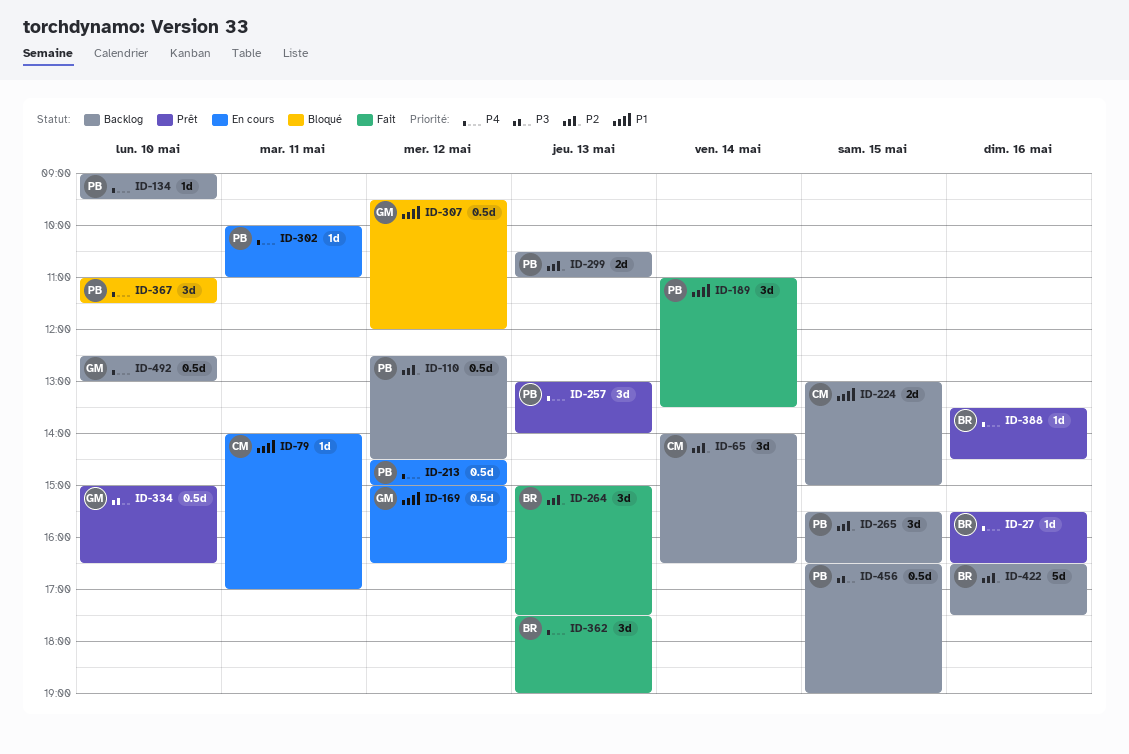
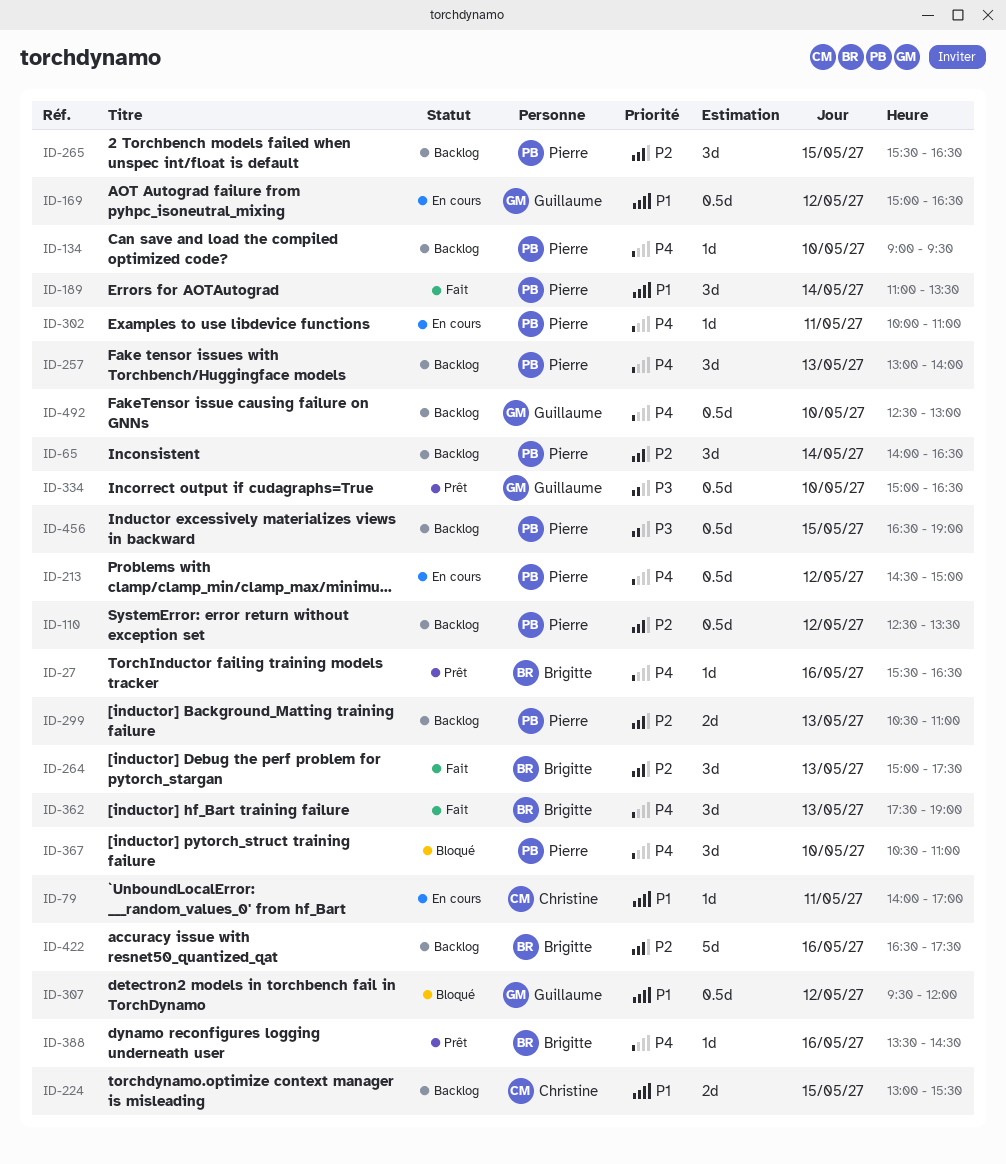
ID-65, owner: Christine -> Pierre
ID-110, ends: 14:30 -> 13:30
ID-224, ends: 15:00 -> 15:30
ID-257, status: Prêt -> Backlog
ID-367, begins: 11:00 -> 10:30
ID-367, ends: 11:30 -> 11:00

